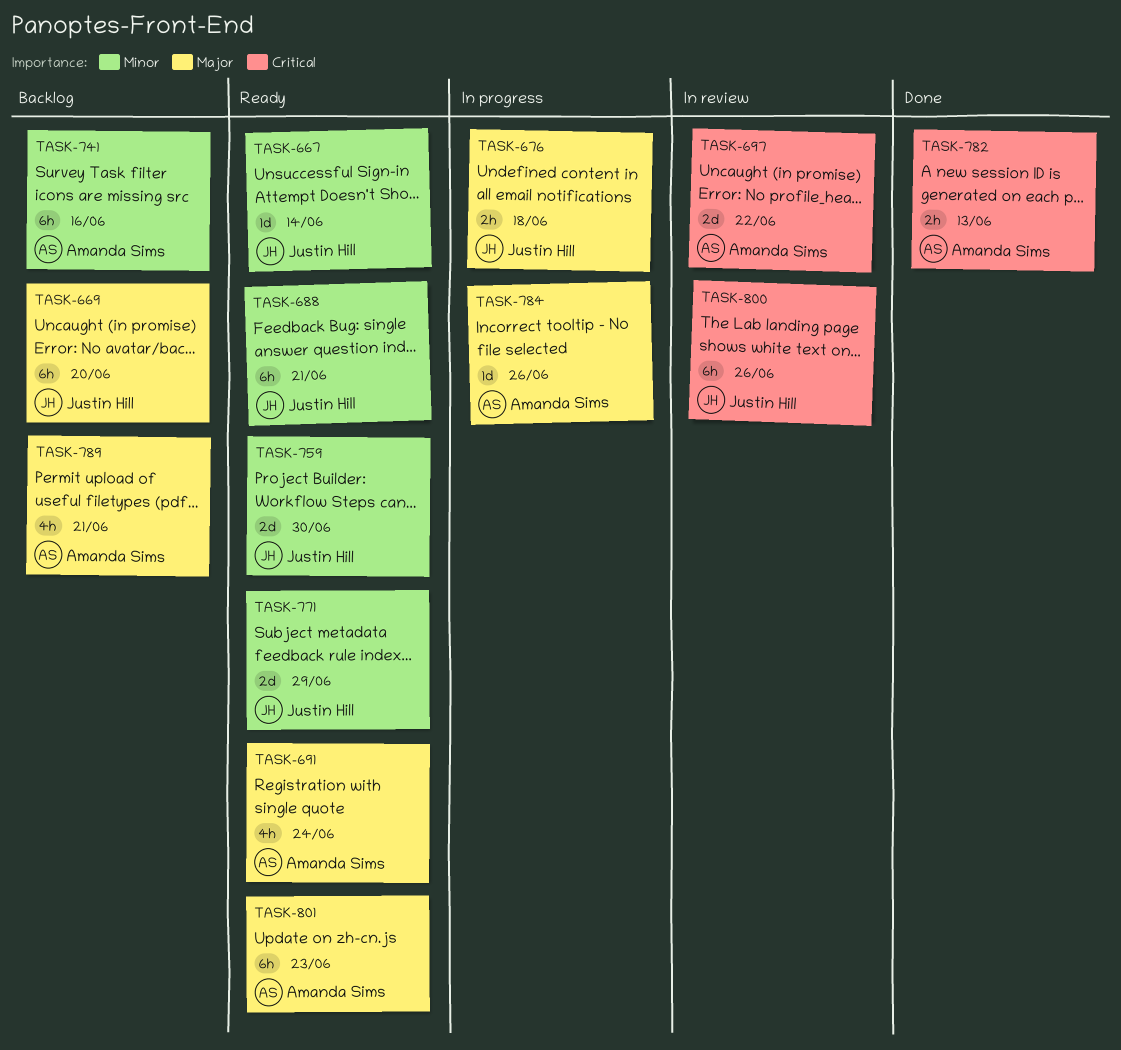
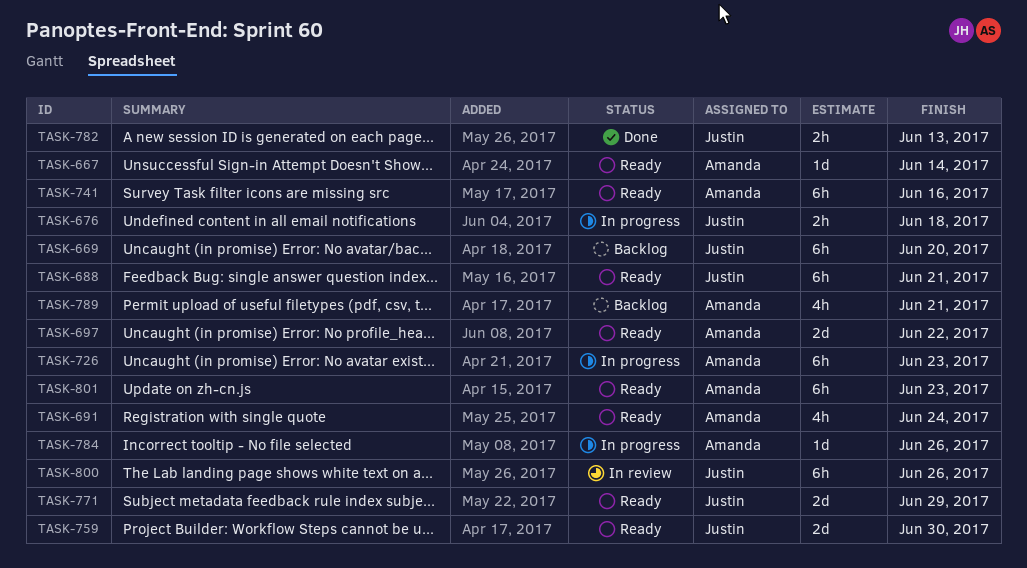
TASK-667, owner: Justin Hill -> Amanda Sims
TASK-697, status: In review -> Ready
TASK-726: none -> present
TASK-741, status: Backlog -> Ready
TASK-782, owner: Amanda Sims -> Justin Hill

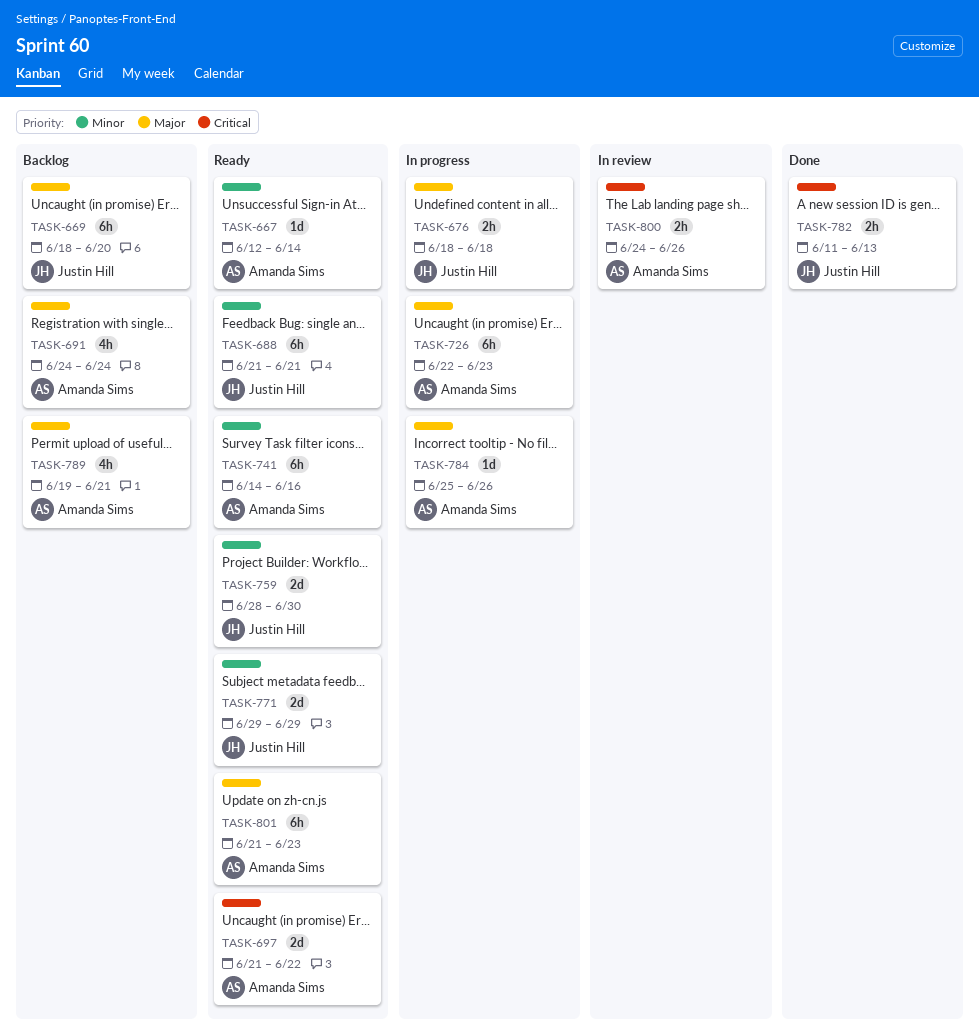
TASK-691, status: Ready -> Backlog
TASK-800, owner: Justin Hill -> Amanda Sims
TASK-800, estimate: 6h -> 2h

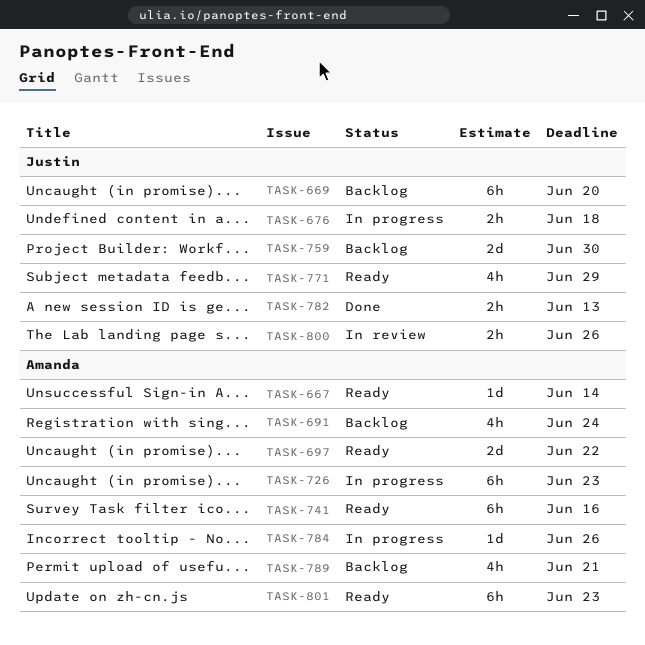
TASK-688: present -> none
TASK-759, status: Ready -> Backlog
TASK-771, estimate: 2d -> 4h
TASK-800, owner: Amanda Sims -> Justin Hill

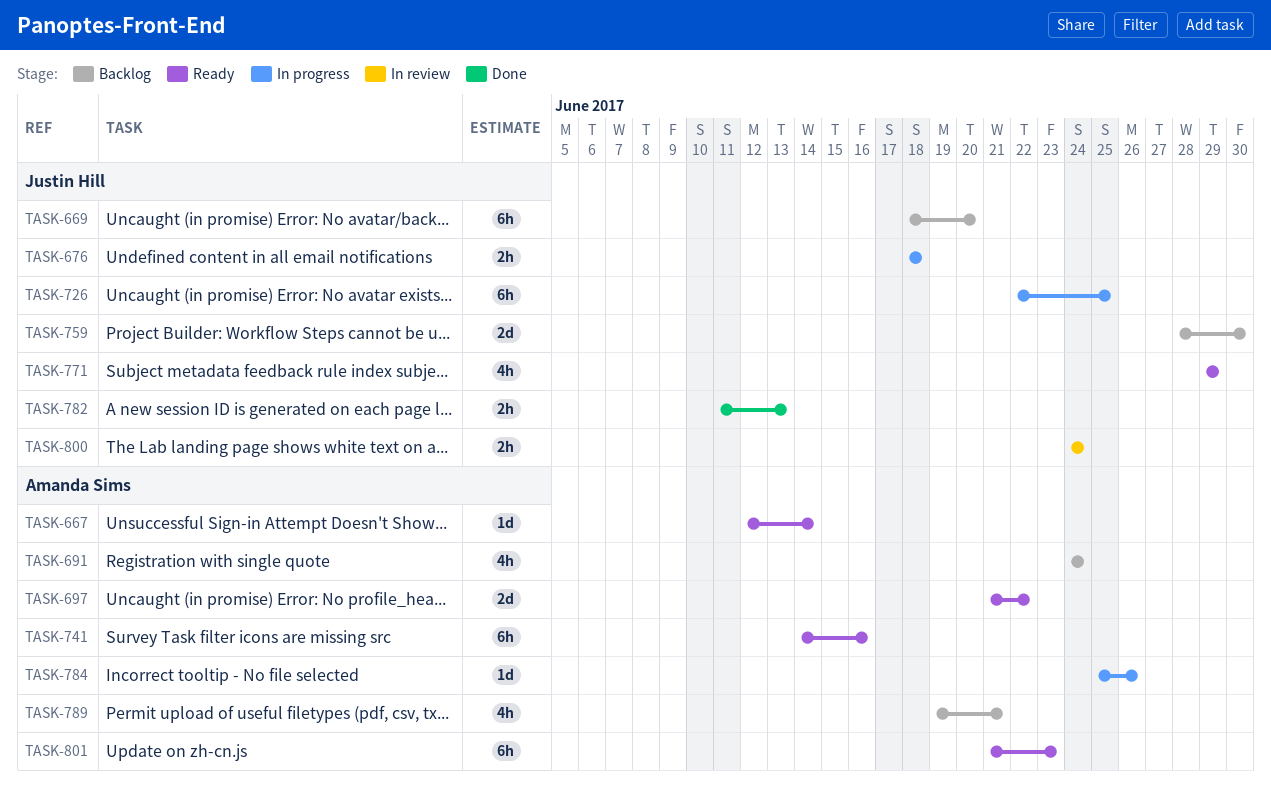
TASK-726, owner: Amanda Sims -> Justin Hill
TASK-726, due: Jun 23 -> Jun 25
TASK-800, due: Jun 26 -> Jun 24

